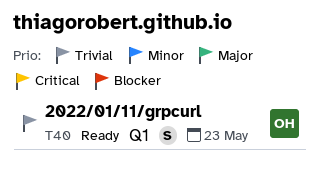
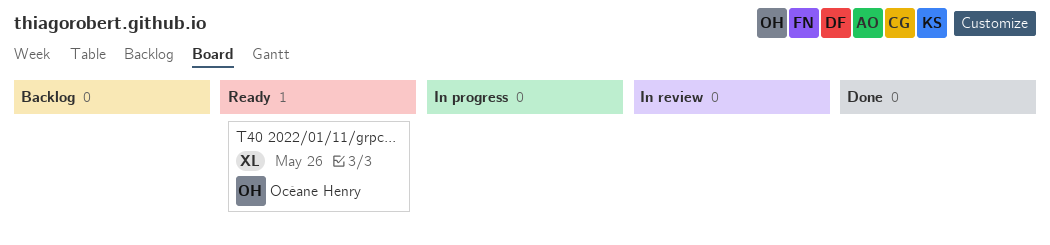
T40, estimate: S -> XL
T40, due: May 23 -> May 26

